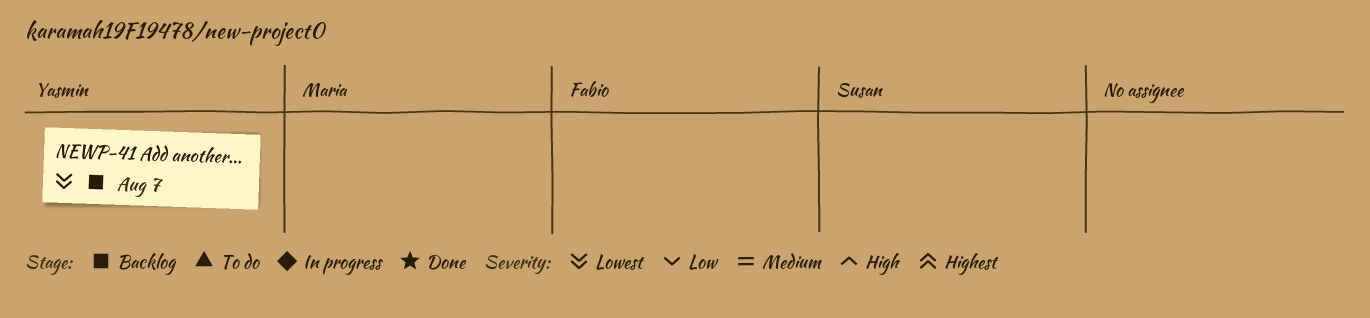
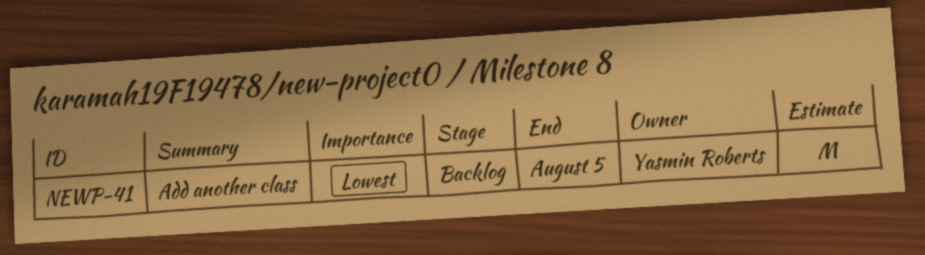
NEWP-41, due: Aug 7 -> Aug 5

